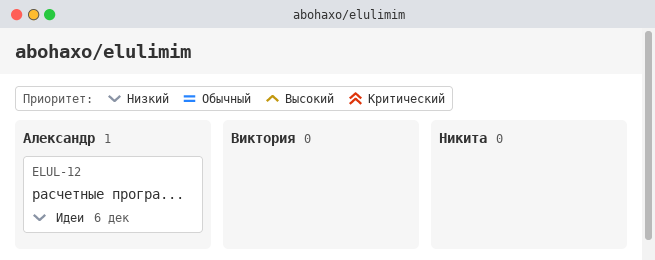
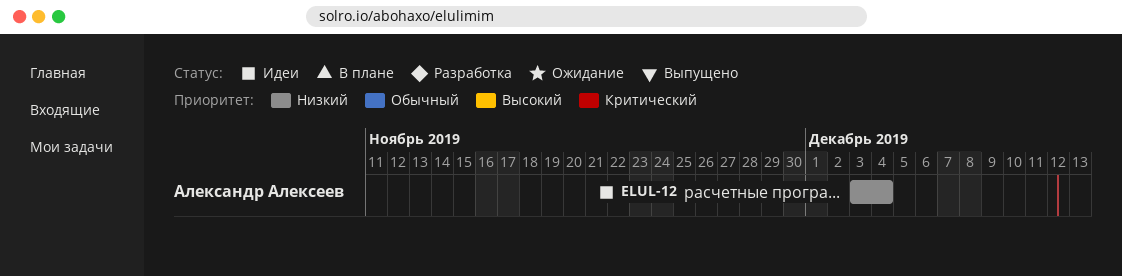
ELUL-12, due: Dec 6 -> Dec 4

